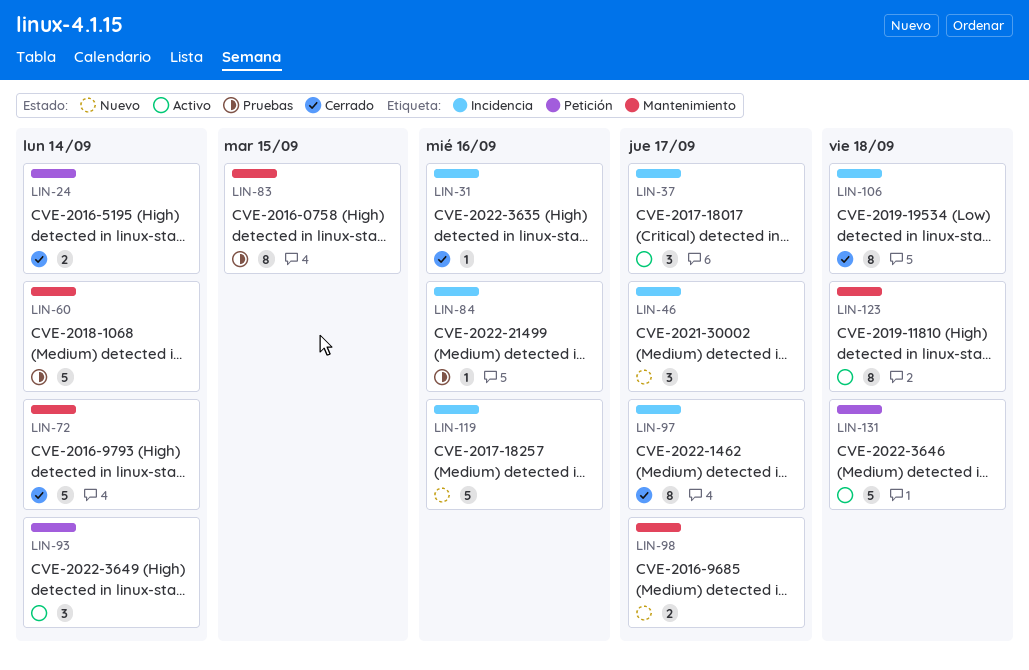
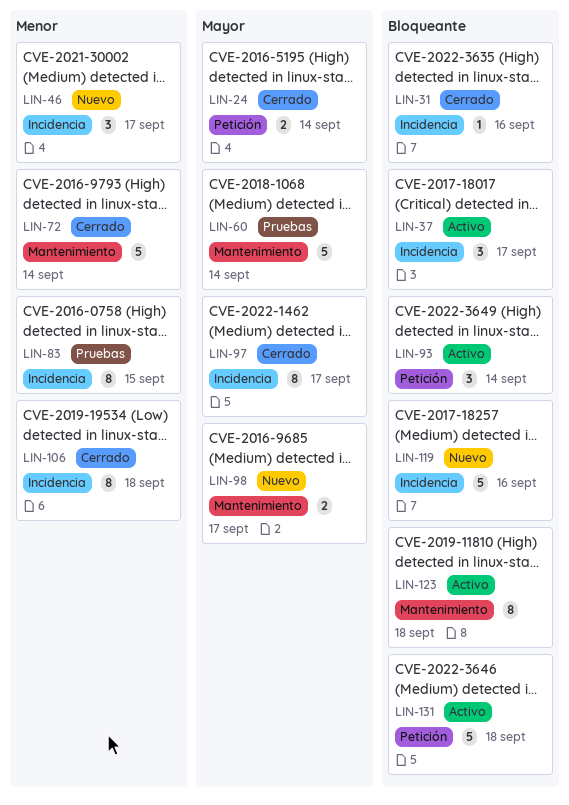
LIN-83, label: Mantenimiento -> Incidencia
LIN-84: present -> none

